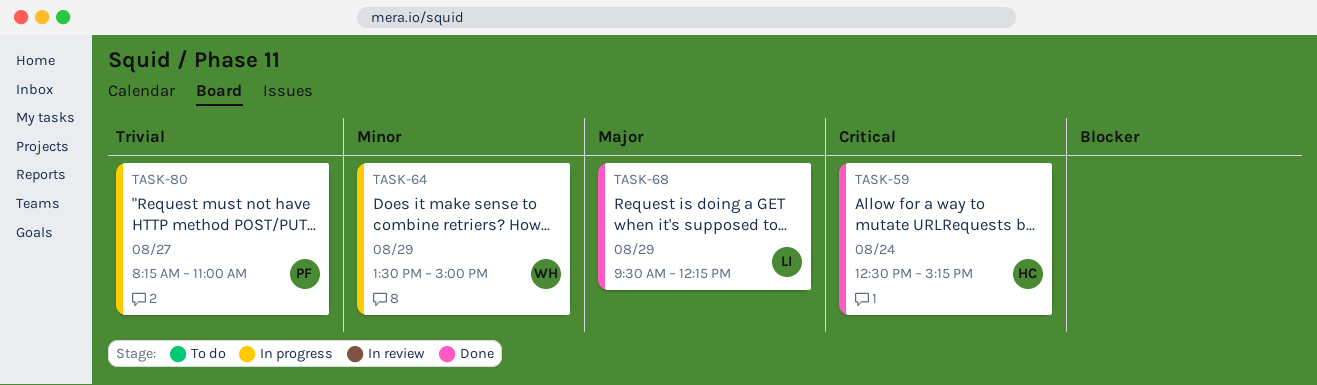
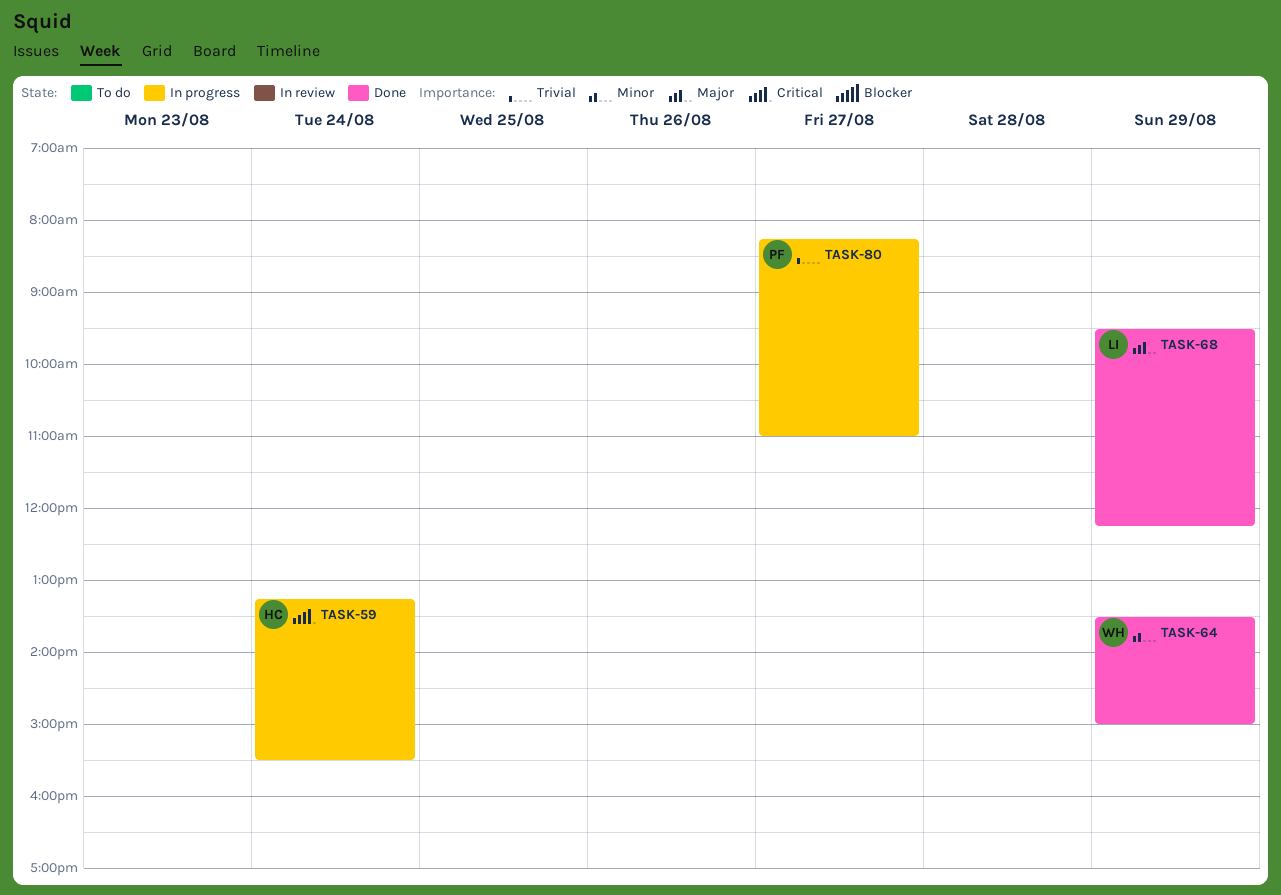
TASK-59, status: Done -> In progress
TASK-59, begins: 12:30 -> 13:15
TASK-59, ends: 15:15 -> 15:30
TASK-64, status: In progress -> Done

